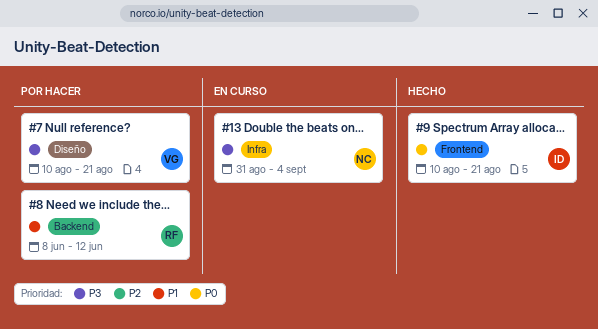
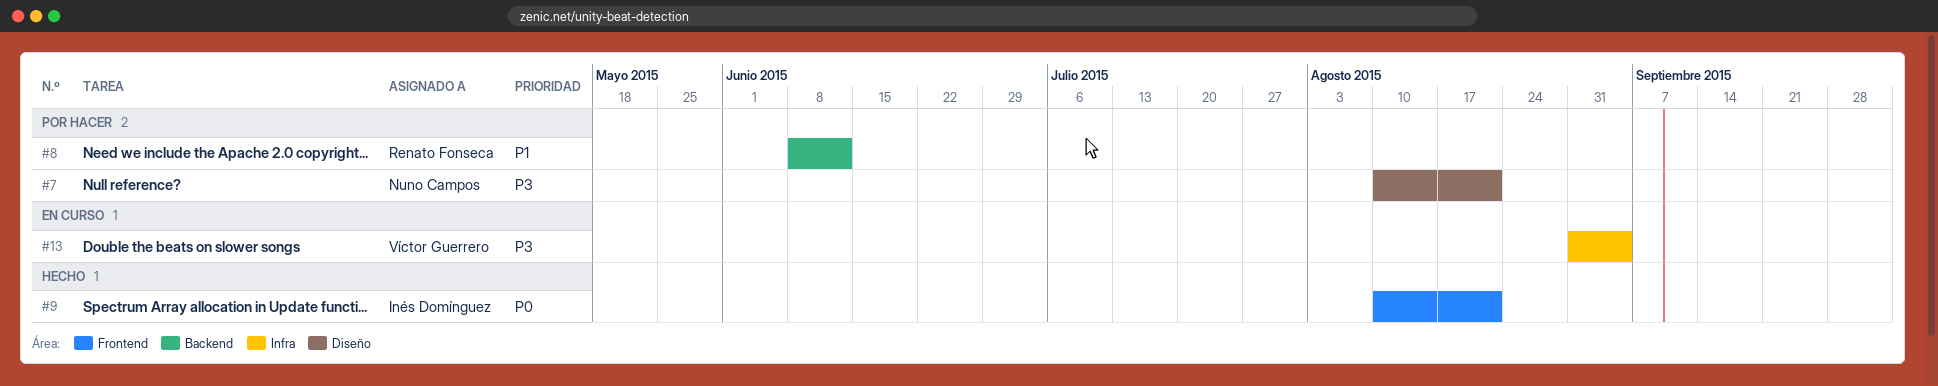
#7, owner: Víctor Guerrero -> Nuno Campos
#13, owner: Nuno Campos -> Víctor Guerrero

